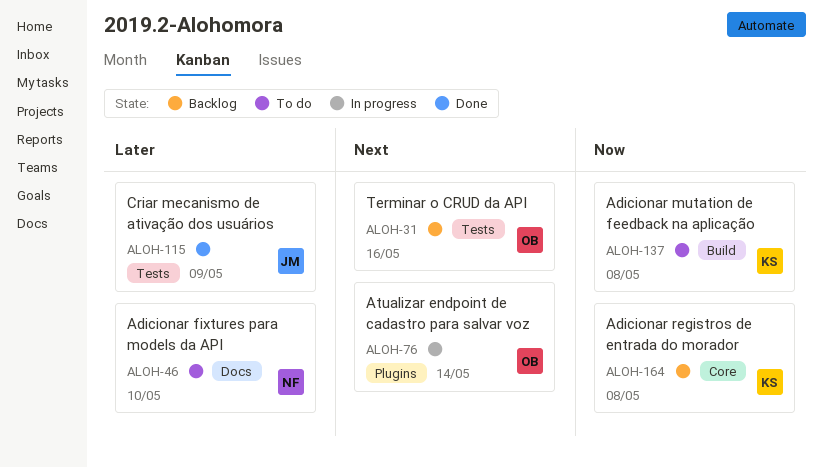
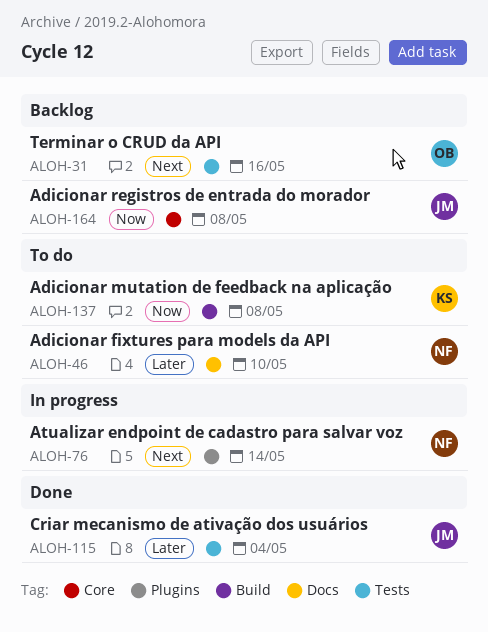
ALOH-76, owner: OB -> NF
ALOH-115, due: May 9 -> May 4
ALOH-164, owner: KS -> JM

